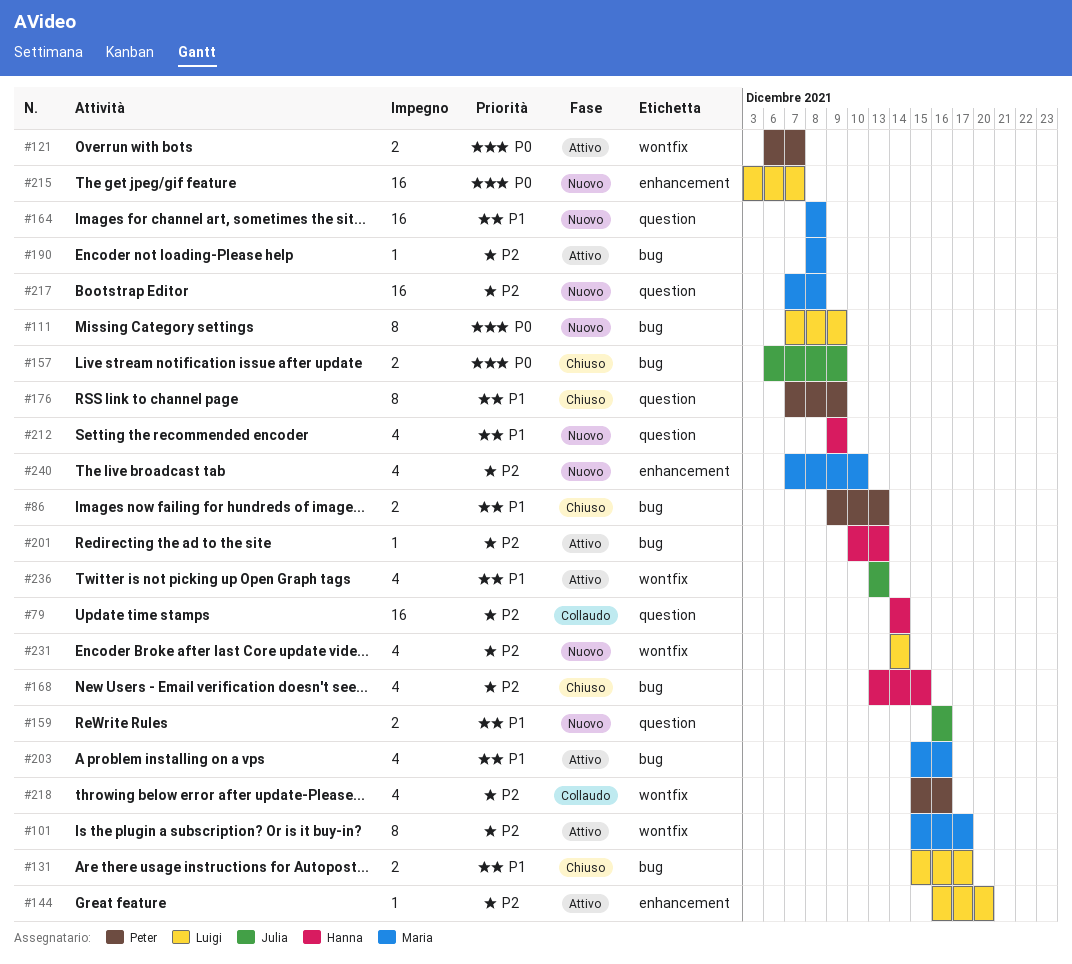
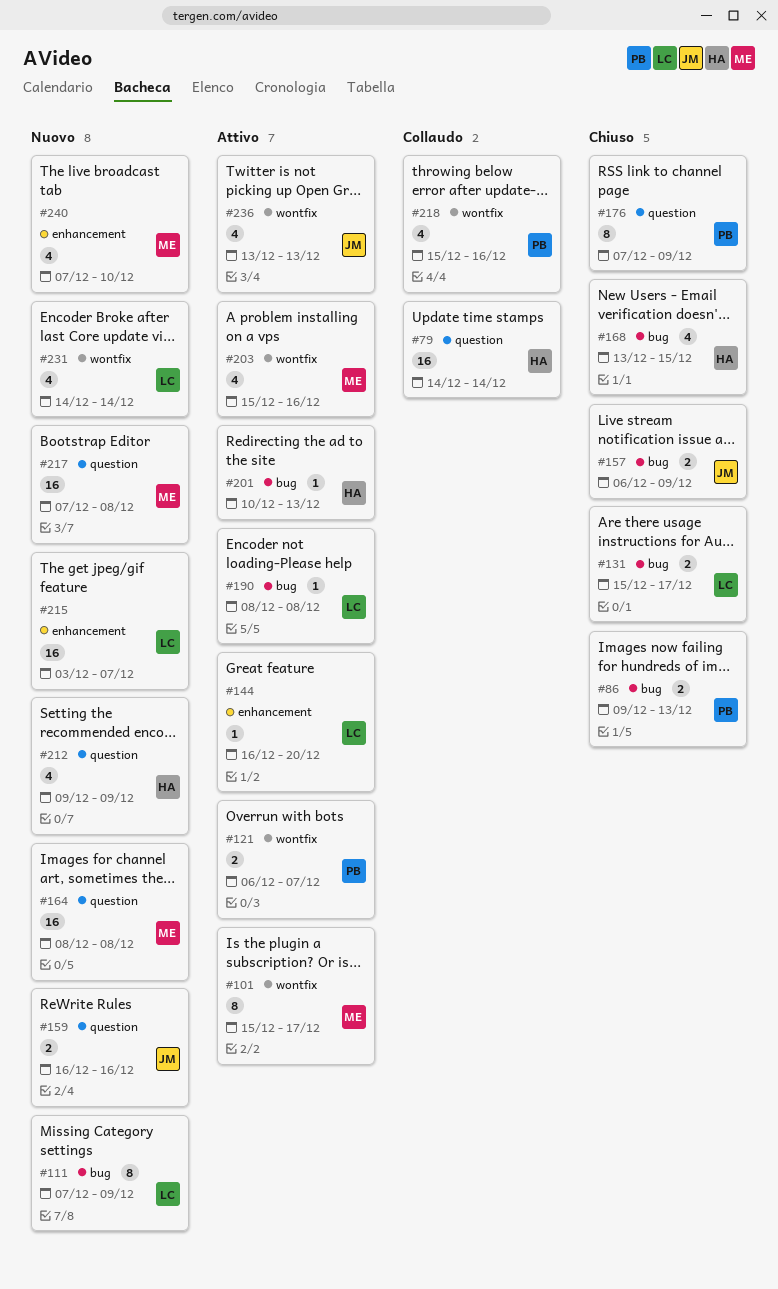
#190, owner: Maria -> Luigi
#203, label: bug -> wontfix

